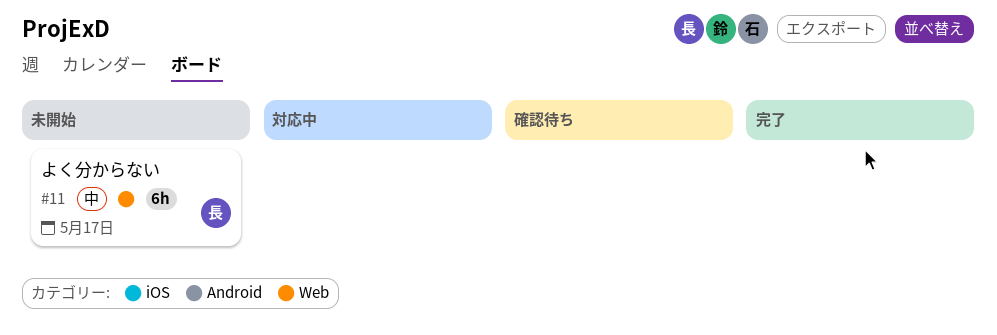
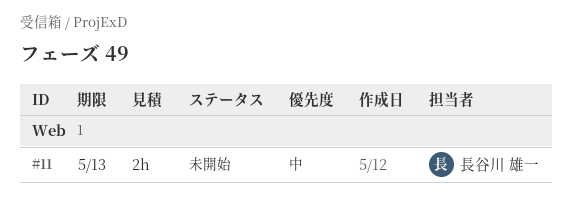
#11, estimate: 6h -> 2h
#11, due: May 17 -> May 13

